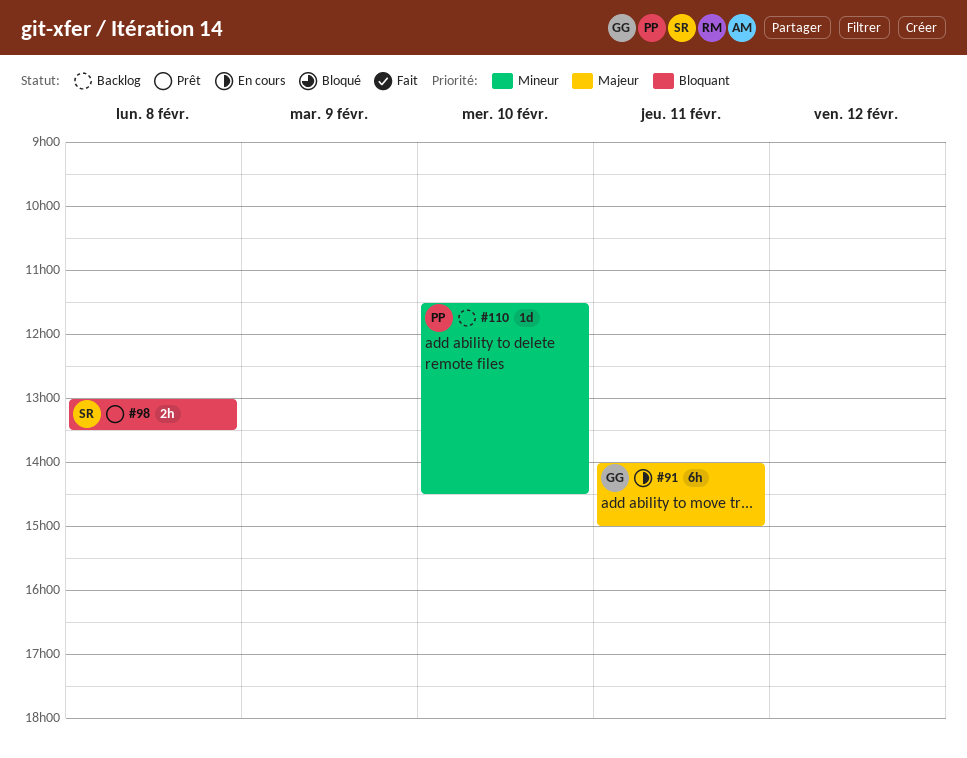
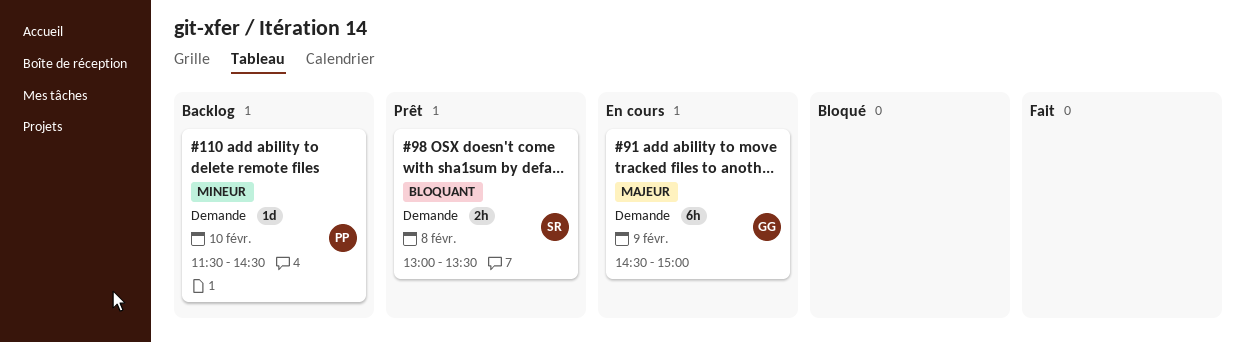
#91, day: Feb 11 -> Feb 9
#91, begins: 14:00 -> 14:30

